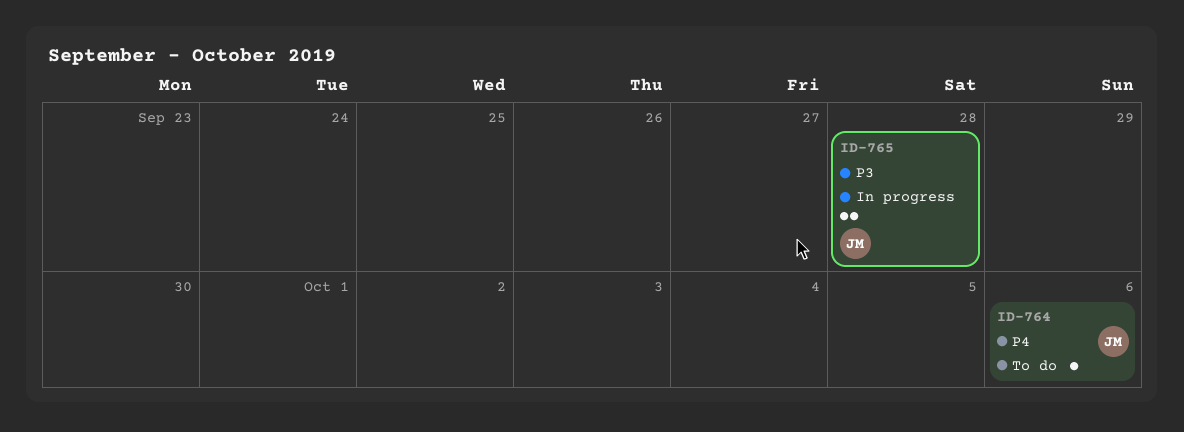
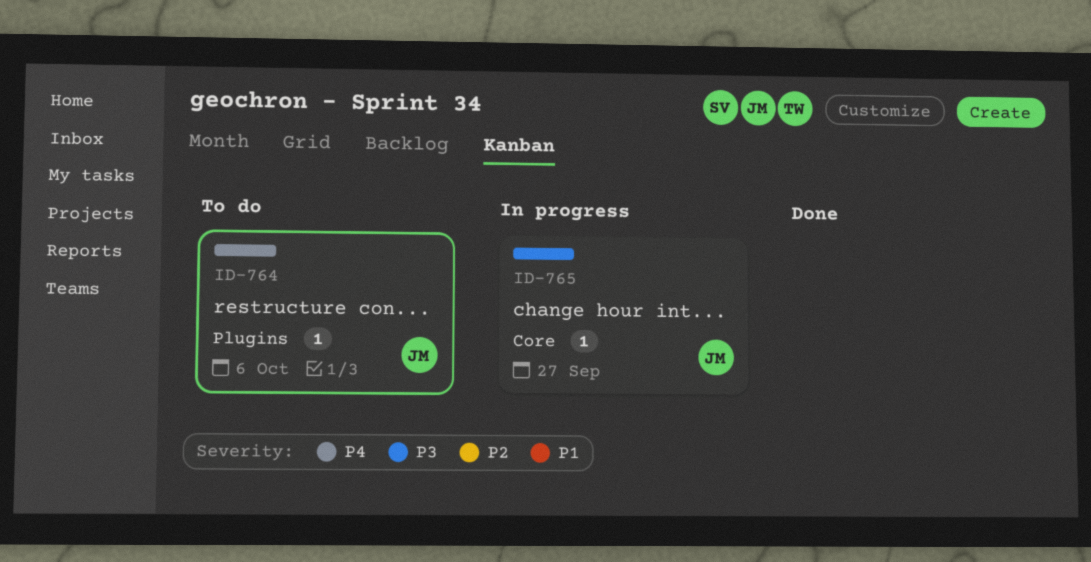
ID-765, estimate: 2 -> 1
ID-765, due: Sep 28 -> Sep 27

